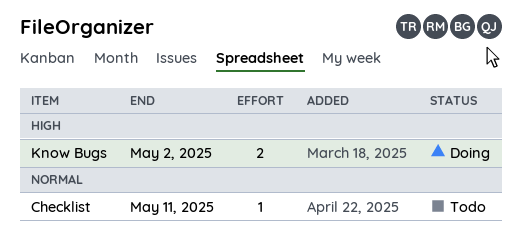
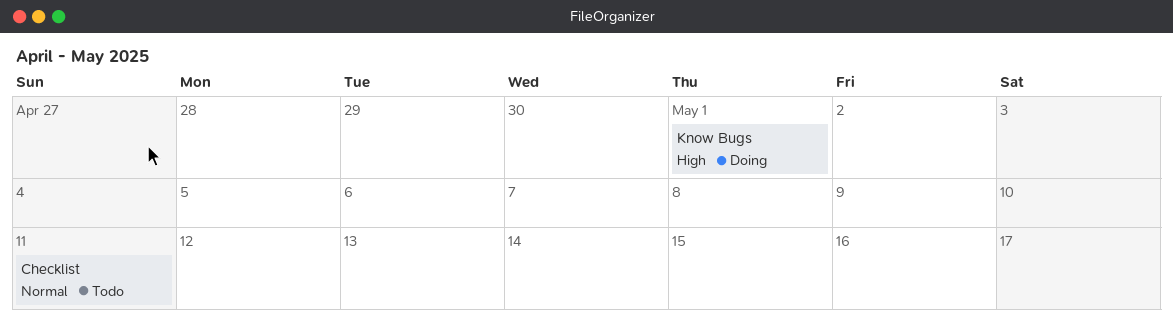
Know Bugs, due: May 2 -> May 1

